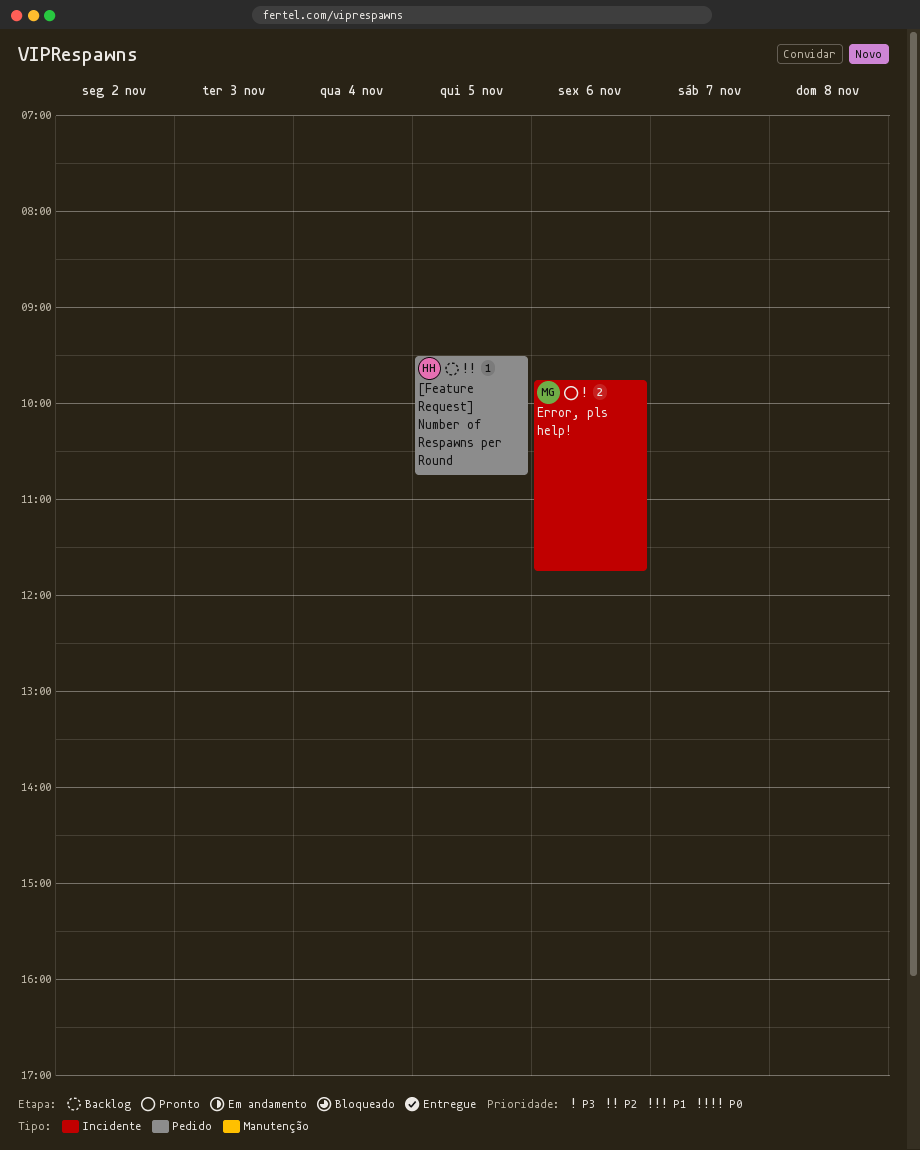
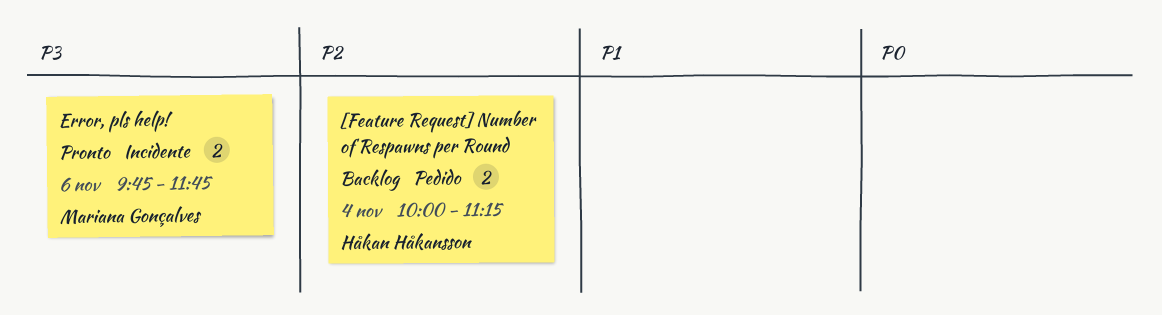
[Feature Request] Number of Respawns per Round, estimate: 1 -> 2
[Feature Request] Number of Respawns per Round, day: Nov 5 -> Nov 4
[Feature Request] Number of Respawns per Round, begins: 09:30 -> 10:00
[Feature Request] Number of Respawns per Round, ends: 10:45 -> 11:15

